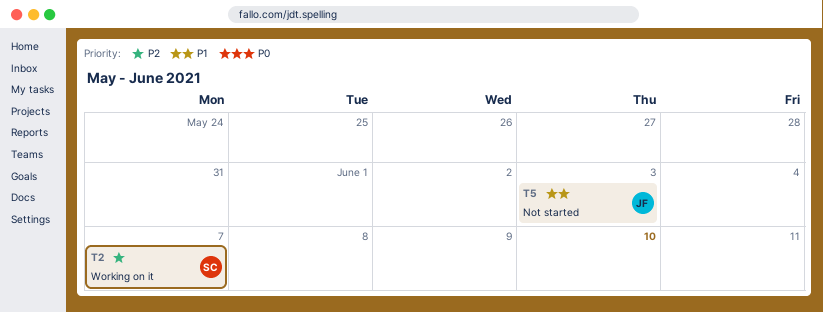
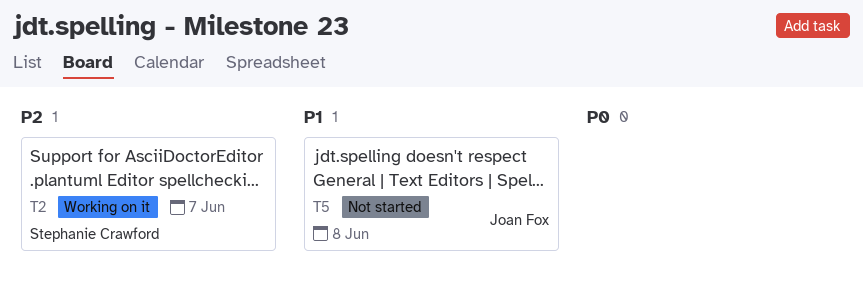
T5, due: Jun 3 -> Jun 8

